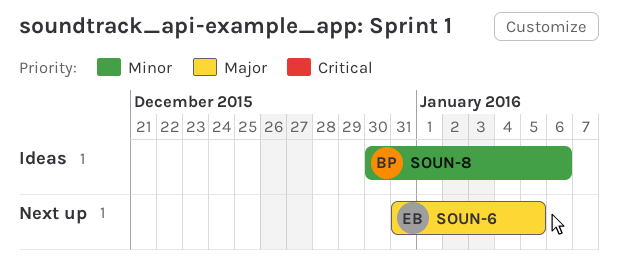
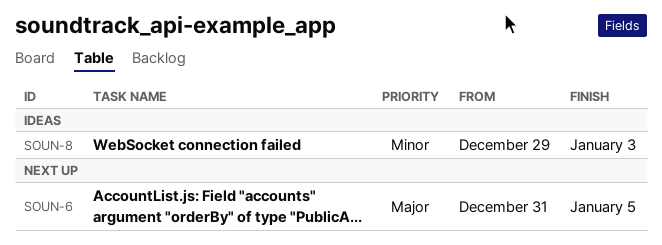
SOUN-8, start: Dec 30 -> Dec 29
SOUN-8, due: Jan 6 -> Jan 3

